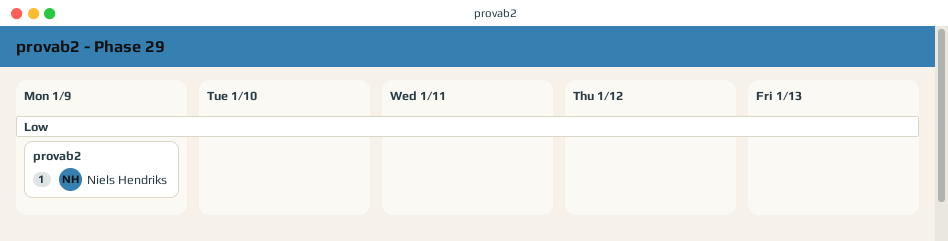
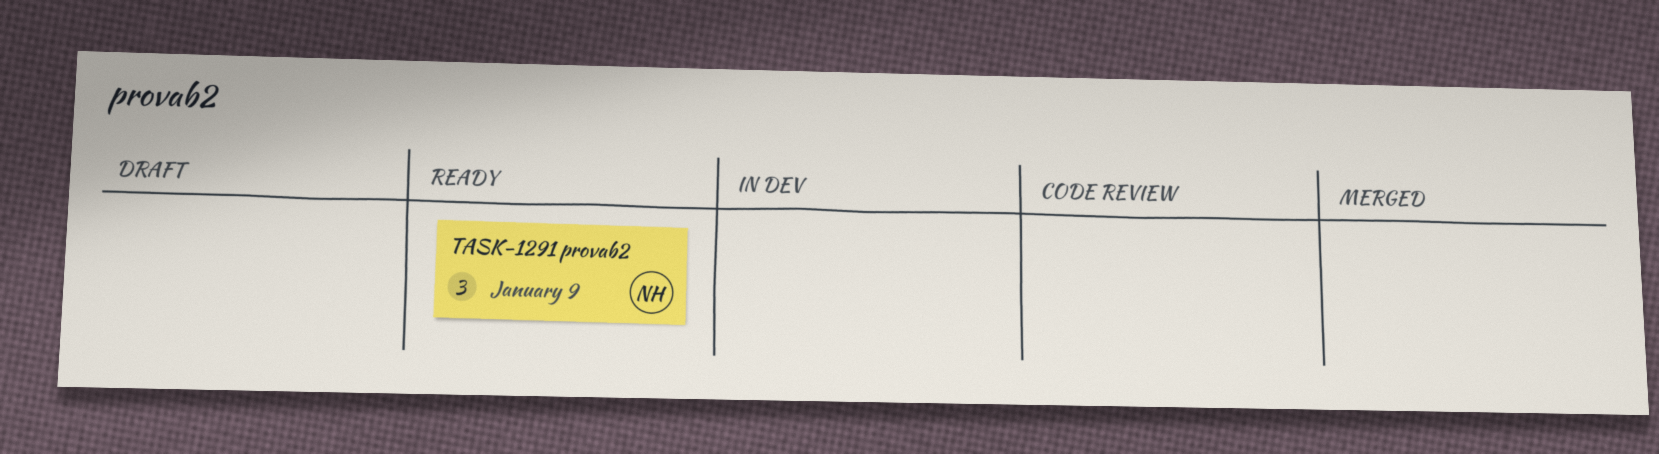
provab2, estimate: 1 -> 3

